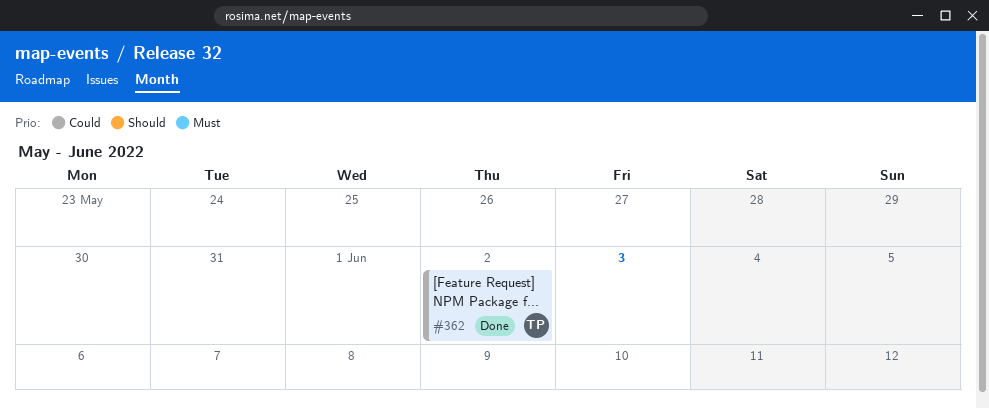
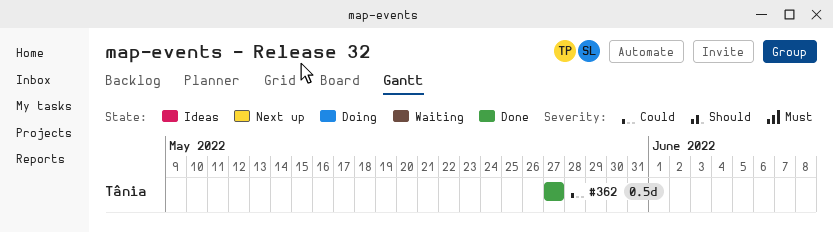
#362, due: Jun 2 -> May 27

